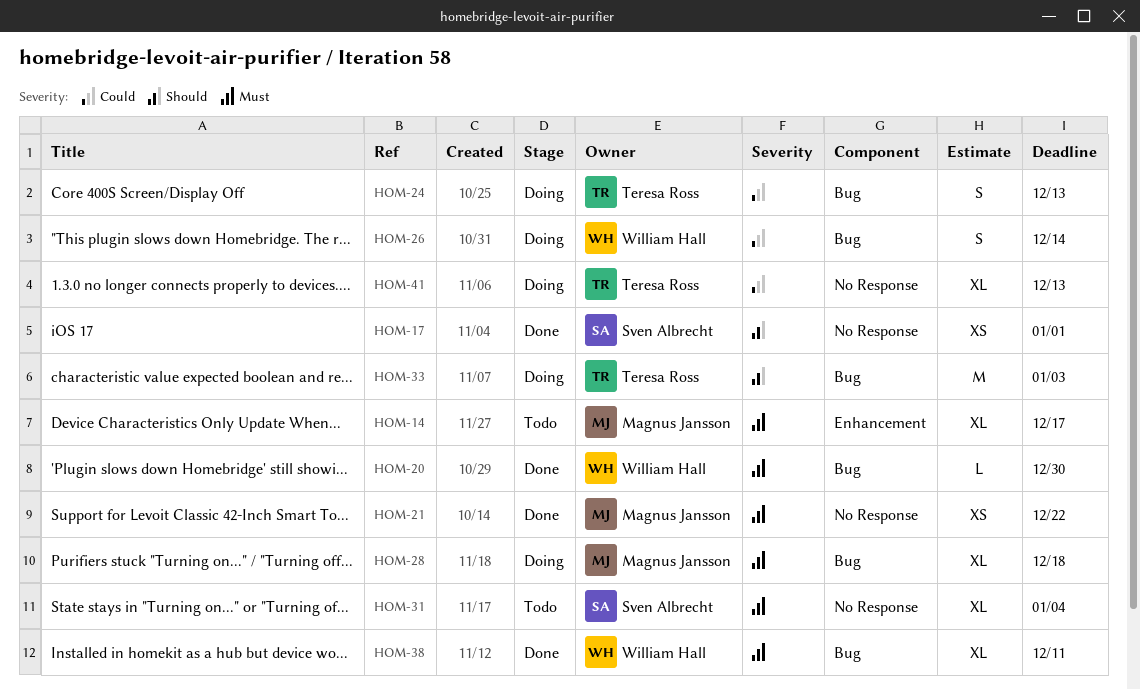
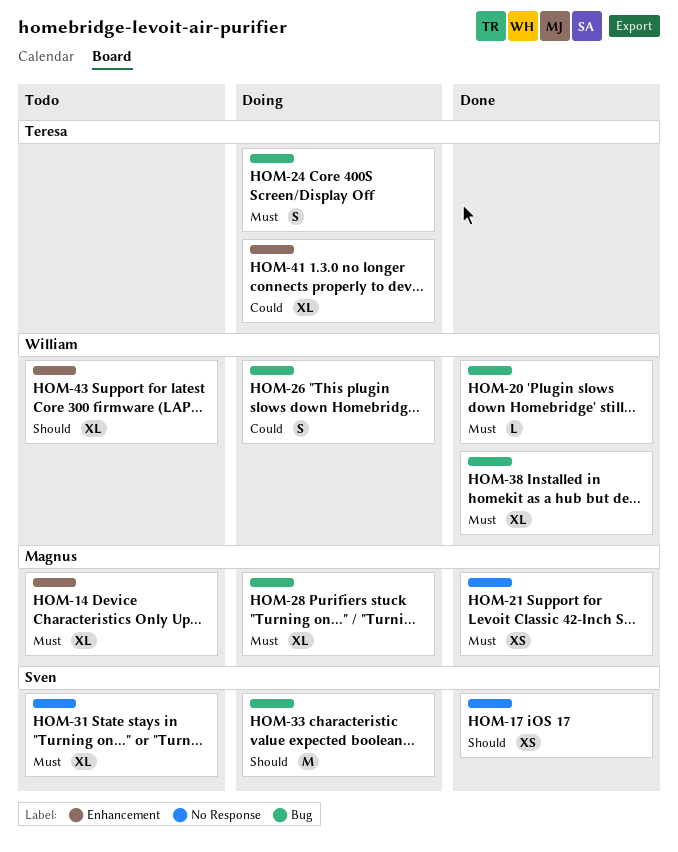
HOM-24, priority: Could -> Must
HOM-33, owner: Teresa Ross -> Sven Albrecht
HOM-41, label: No Response -> Enhancement
HOM-43: none -> present

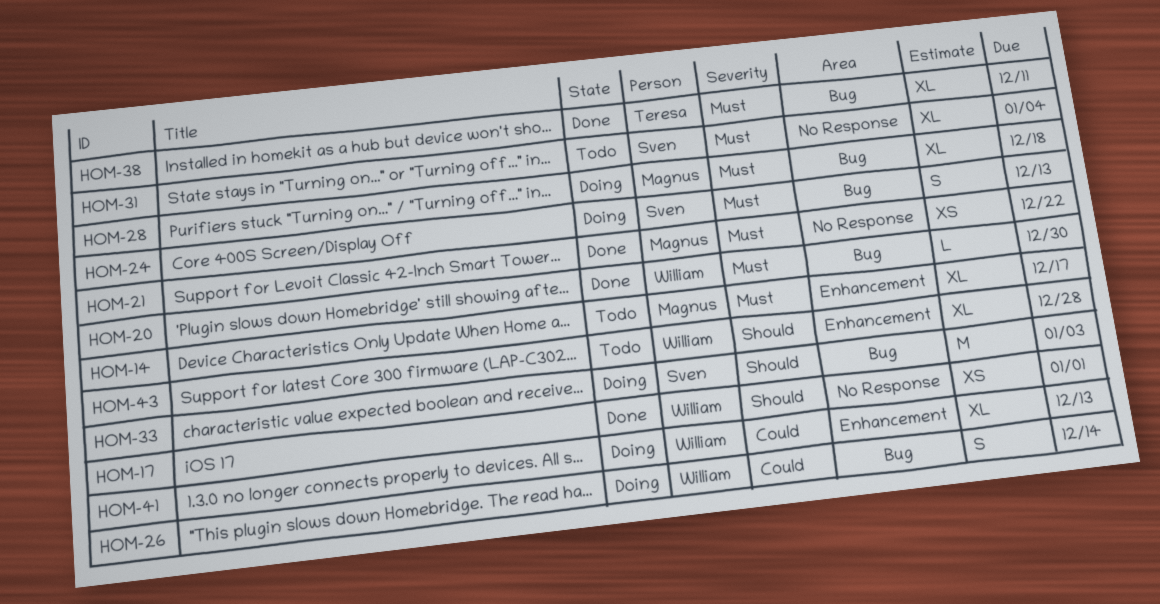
HOM-17, owner: Sven -> William
HOM-24, owner: Teresa -> Sven
HOM-38, owner: William -> Teresa
HOM-41, owner: Teresa -> William

